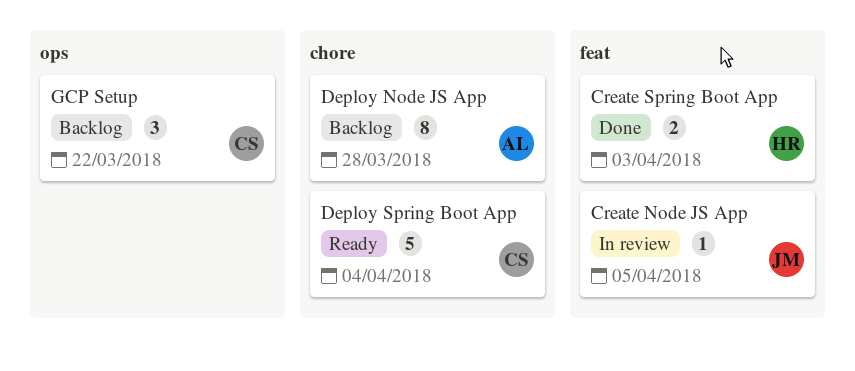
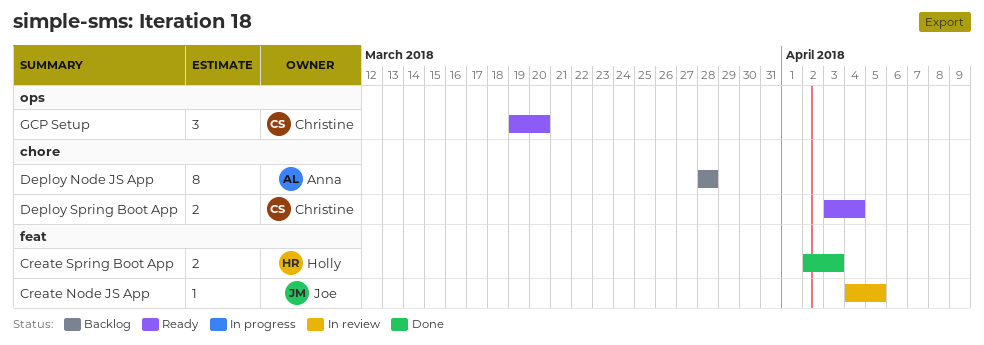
Deploy Spring Boot App, estimate: 5 -> 2
GCP Setup, status: Backlog -> Ready
GCP Setup, due: Mar 22 -> Mar 20

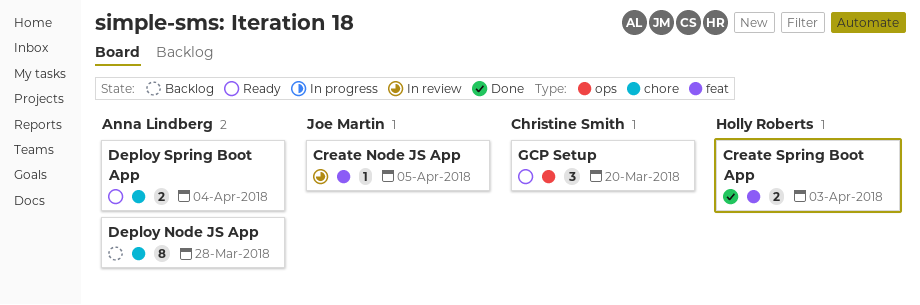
Deploy Spring Boot App, owner: Christine Smith -> Anna Lindberg

